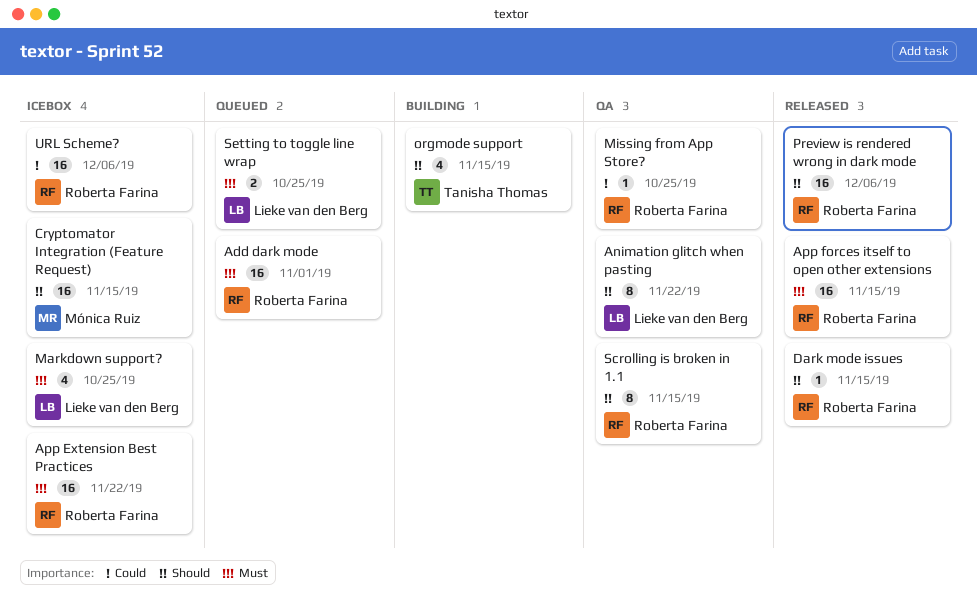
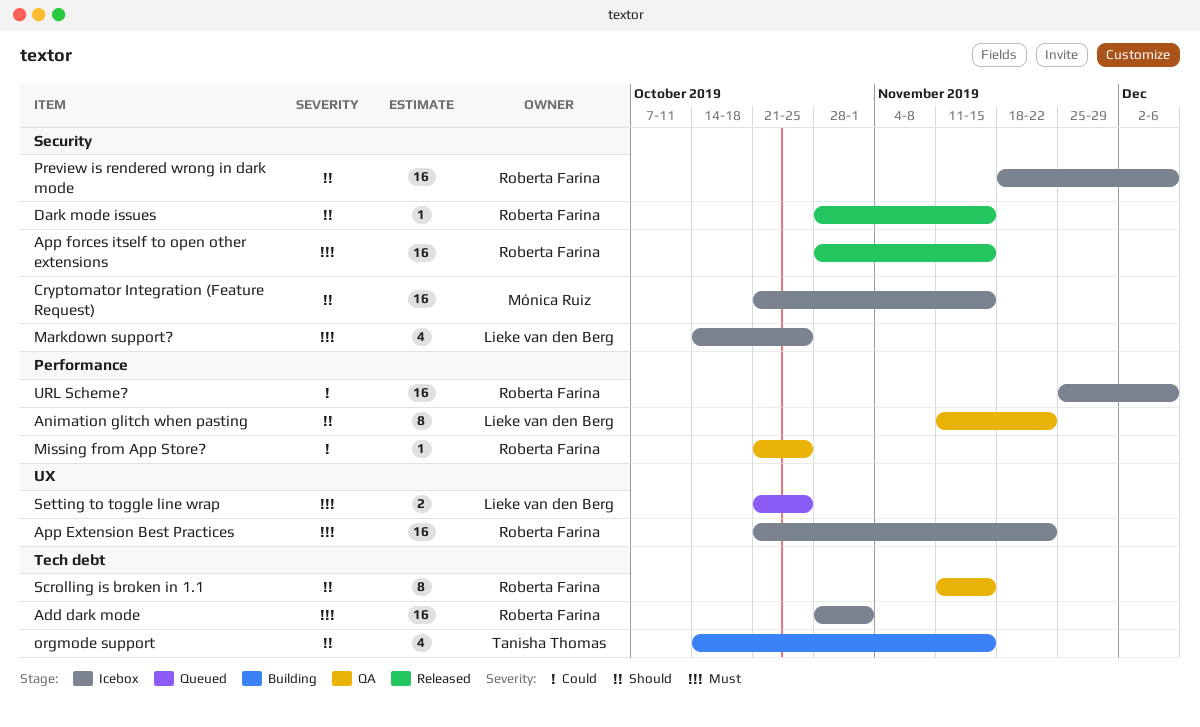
Add dark mode, status: Queued -> Icebox
Preview is rendered wrong in dark mode, status: Released -> Icebox

